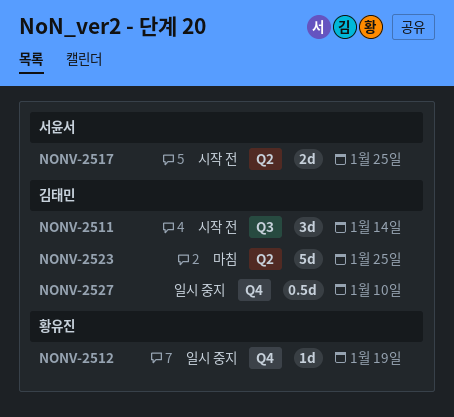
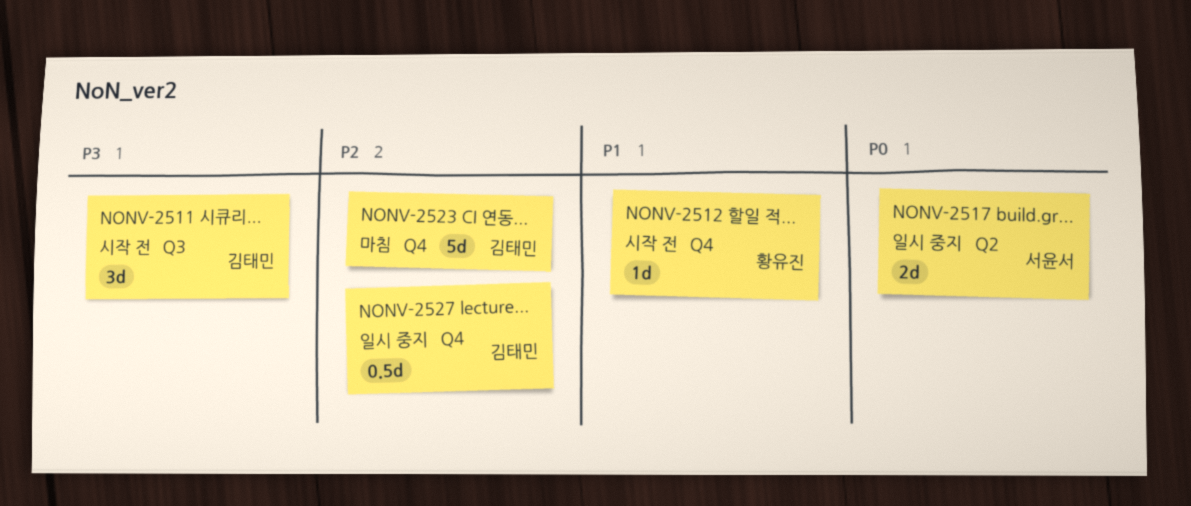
NONV-2512, status: 일시 중지 -> 시작 전
NONV-2517, status: 시작 전 -> 일시 중지
NONV-2523, label: Q2 -> Q4

